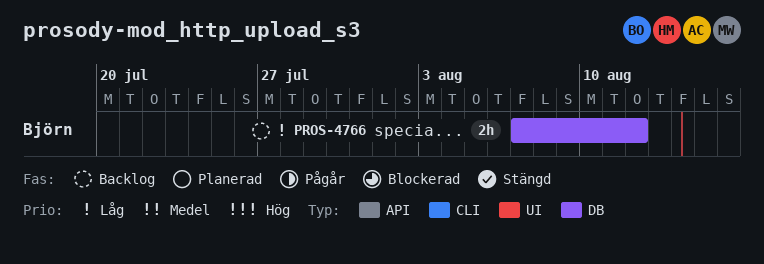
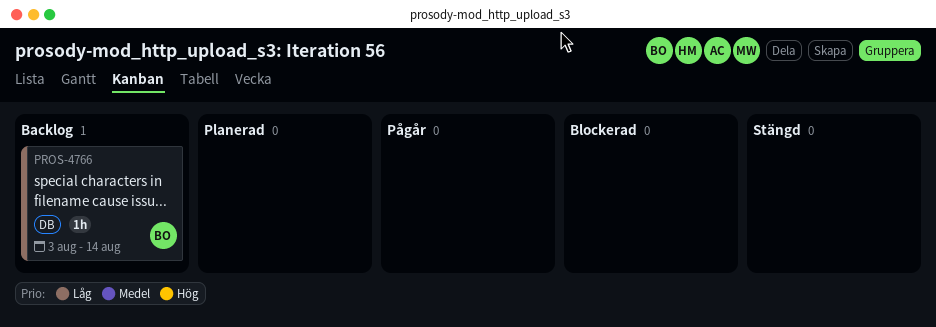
PROS-4766, estimate: 2h -> 1h
PROS-4766, start: Aug 7 -> Aug 3
PROS-4766, due: Aug 12 -> Aug 14

